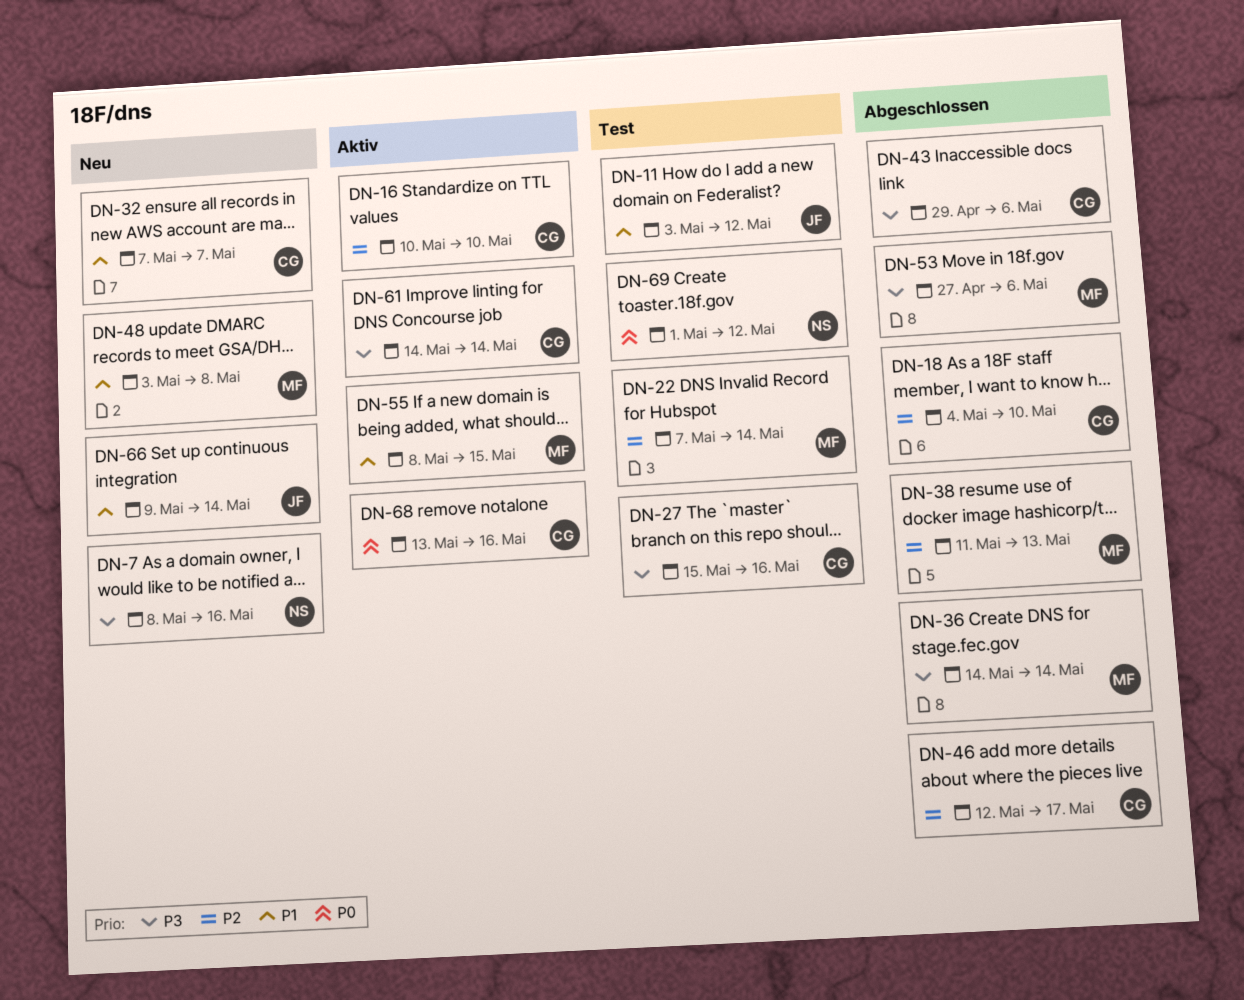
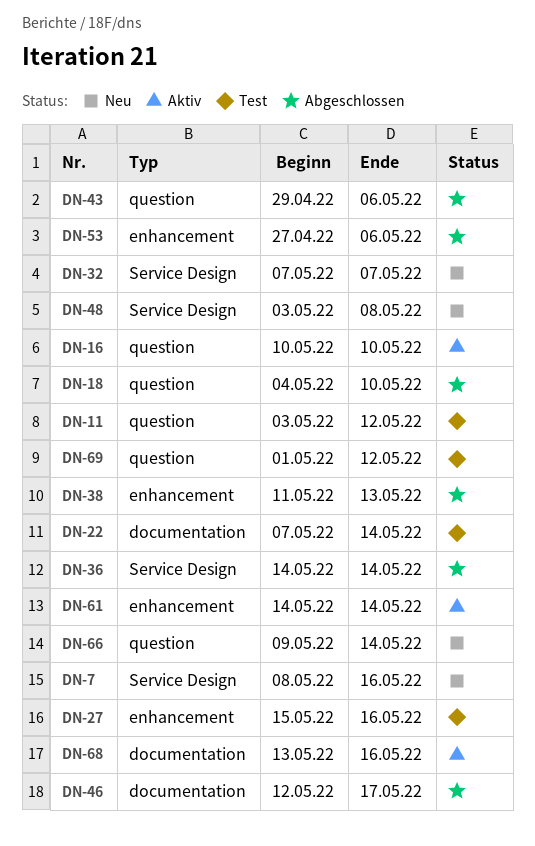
DN-55: present -> none

